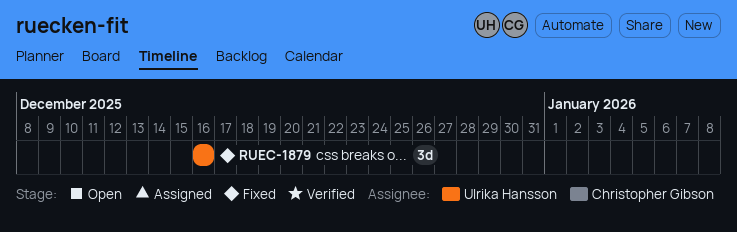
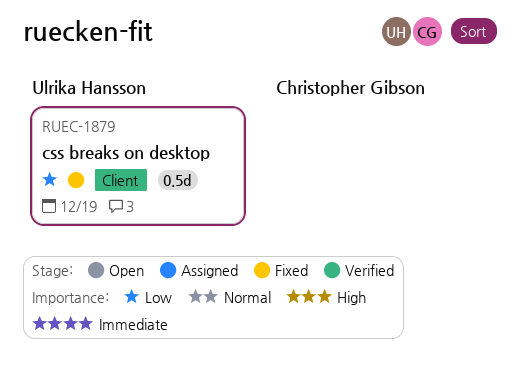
RUEC-1879, estimate: 3d -> 0.5d
RUEC-1879, due: Dec 16 -> Dec 19

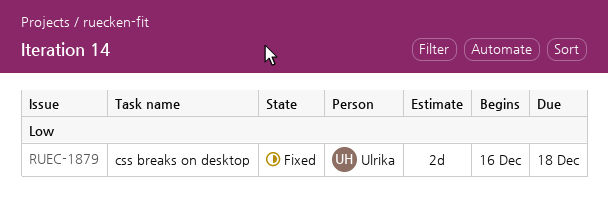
RUEC-1879, estimate: 0.5d -> 2d
RUEC-1879, due: Dec 19 -> Dec 18

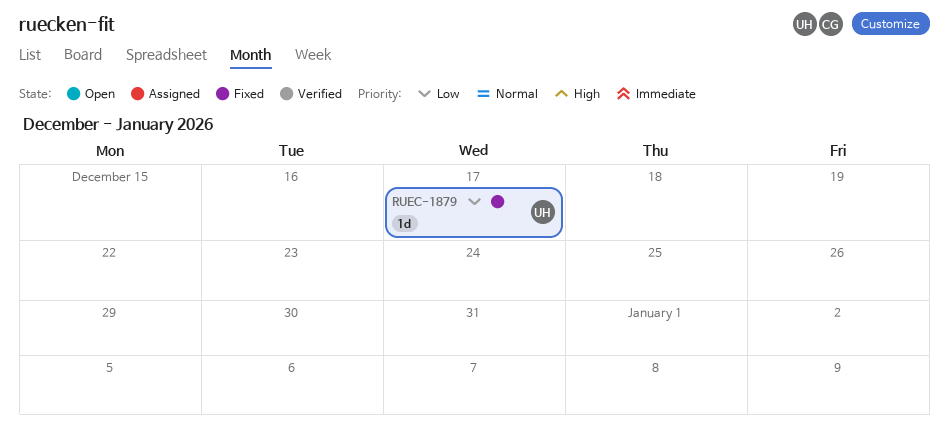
RUEC-1879, estimate: 2d -> 1d
RUEC-1879, due: Dec 18 -> Dec 17

